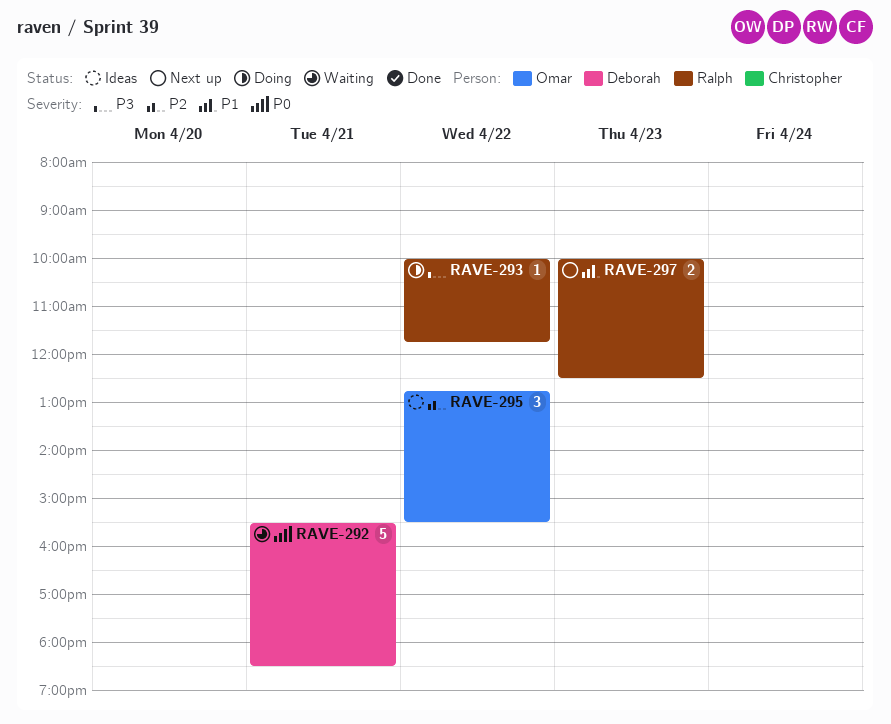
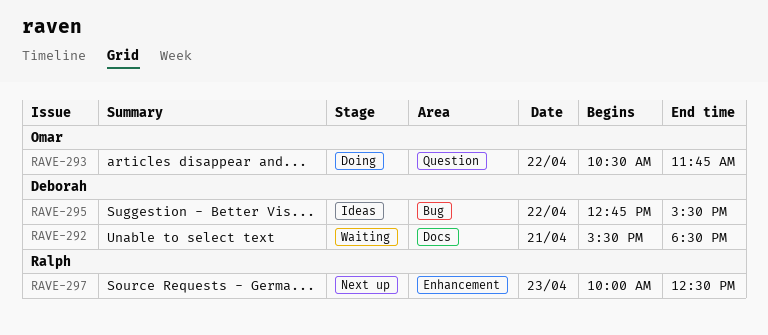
RAVE-293, owner: Ralph -> Omar
RAVE-293, begins: 10:00 -> 10:30
RAVE-295, owner: Omar -> Deborah

